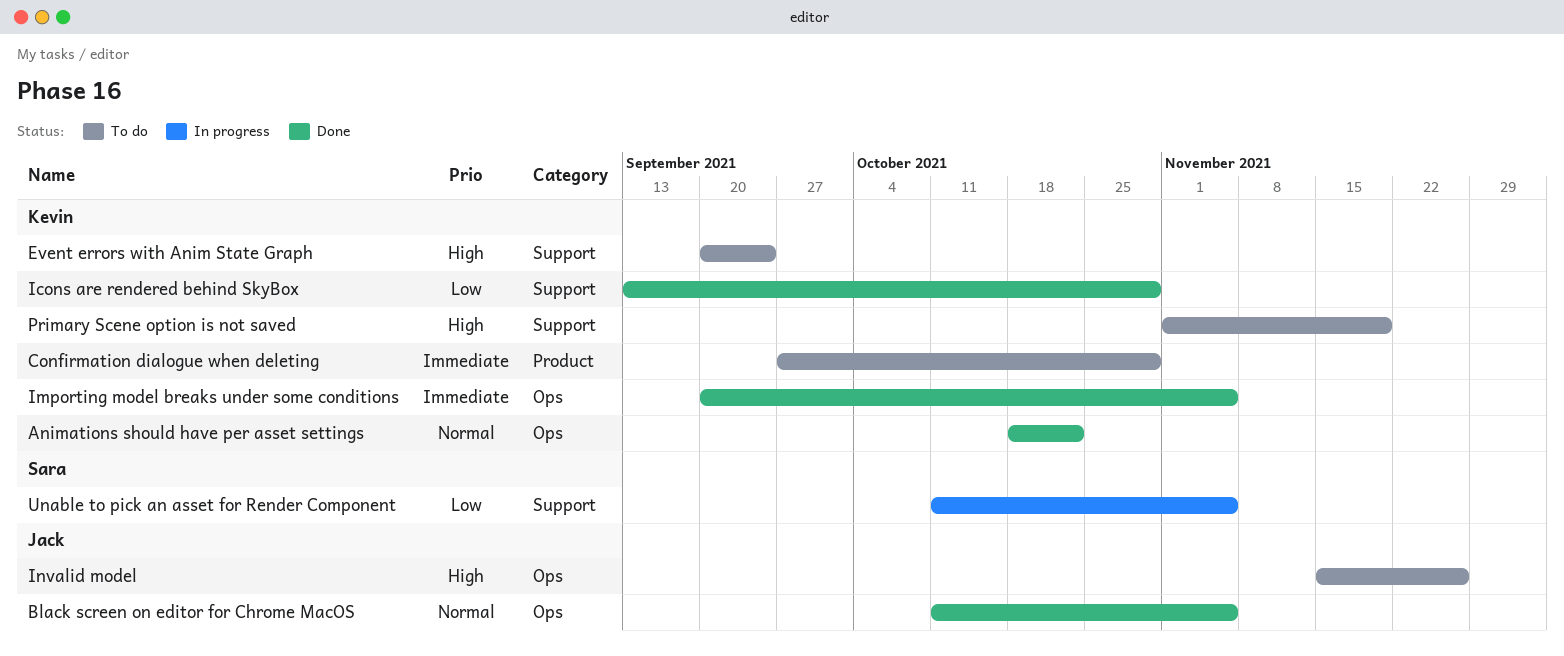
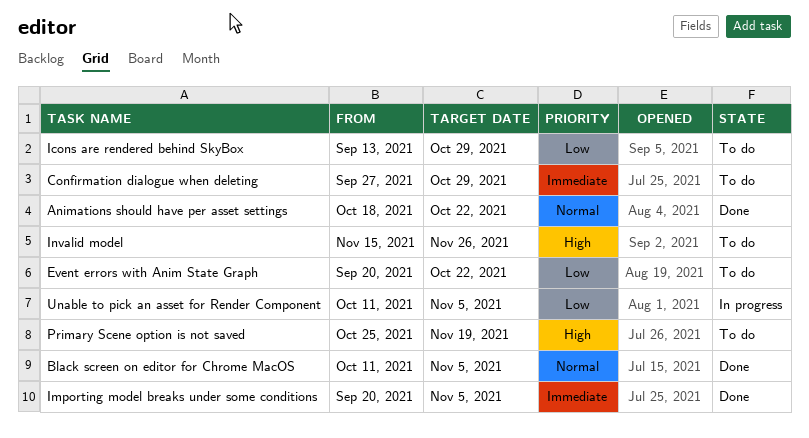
Event errors with Anim State Graph, priority: High -> Low
Event errors with Anim State Graph, due: Sep 24 -> Oct 22
Icons are rendered behind SkyBox, status: Done -> To do
Primary Scene option is not saved, start: Nov 1 -> Oct 25

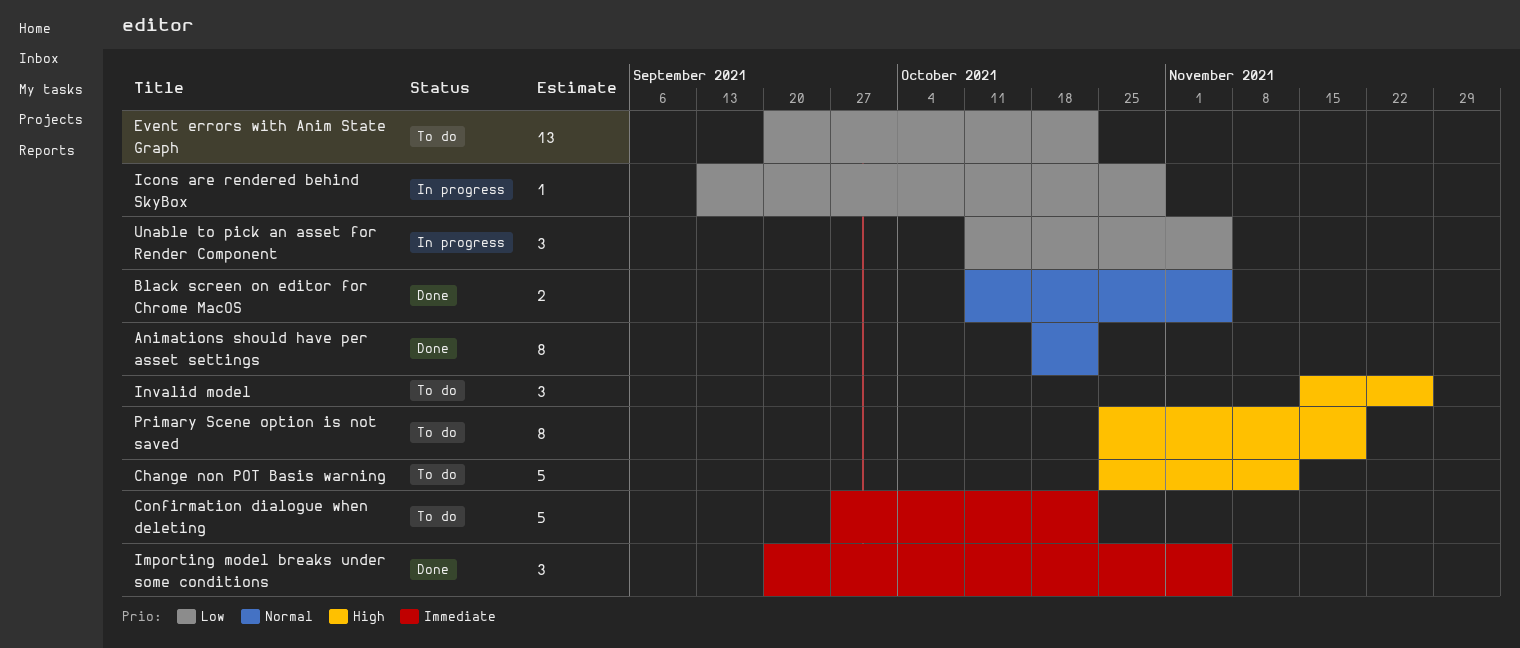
Change non POT Basis warning: none -> present
Confirmation dialogue when deleting, due: Oct 29 -> Oct 22
Icons are rendered behind SkyBox, status: To do -> In progress

